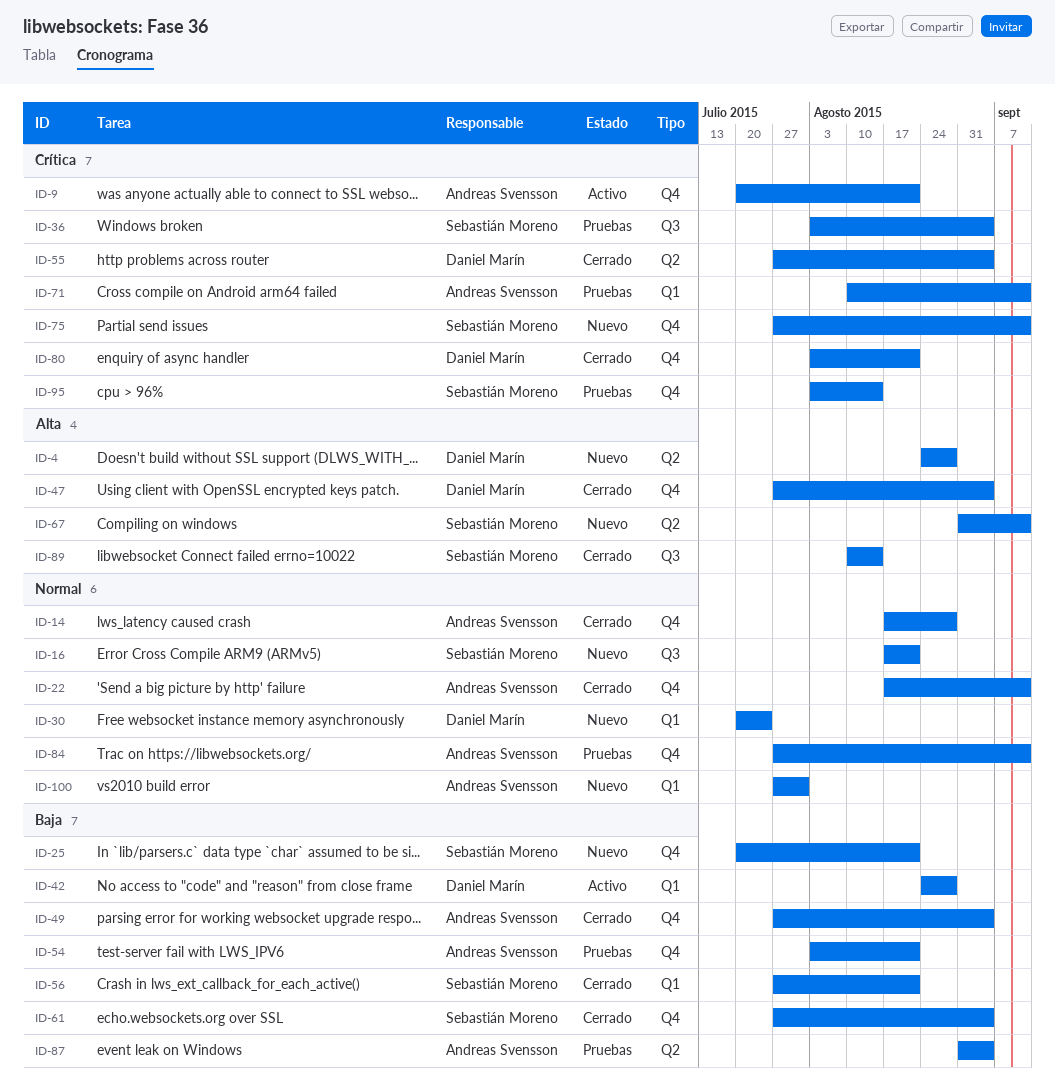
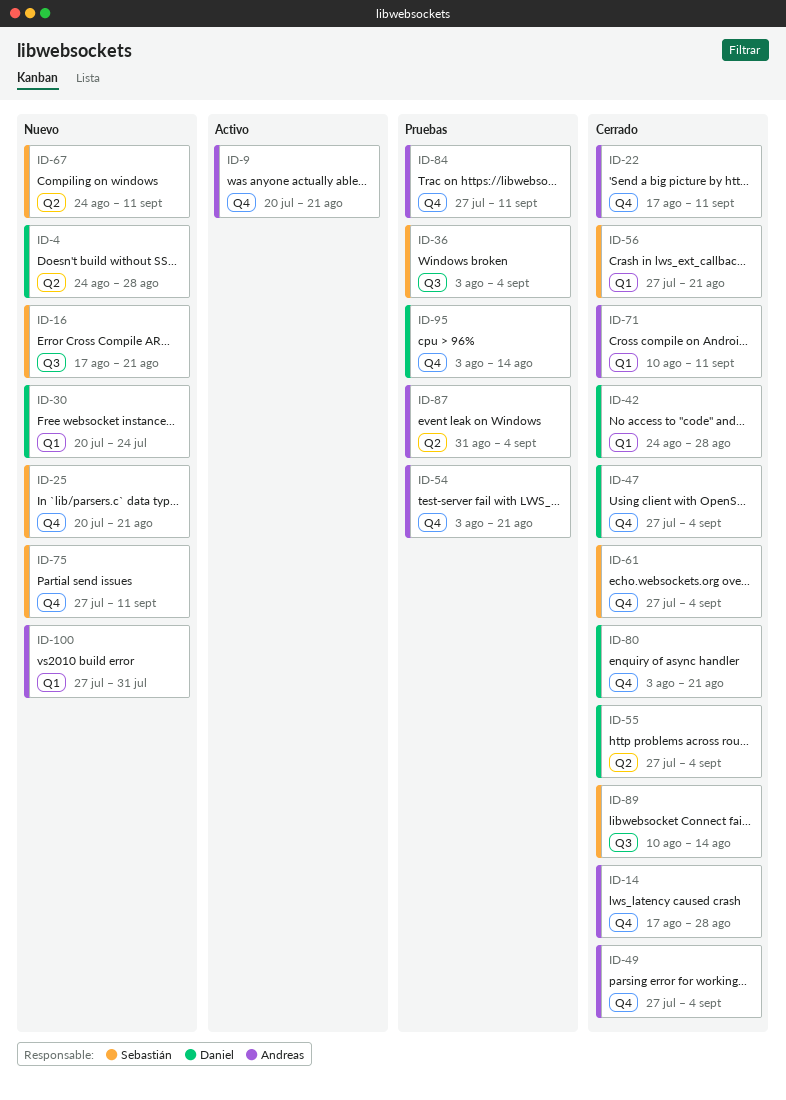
ID-42, status: Activo -> Cerrado
ID-67, start: Aug 31 -> Aug 24
ID-71, status: Pruebas -> Cerrado
ID-95, owner: Sebastián Moreno -> Daniel Marín

